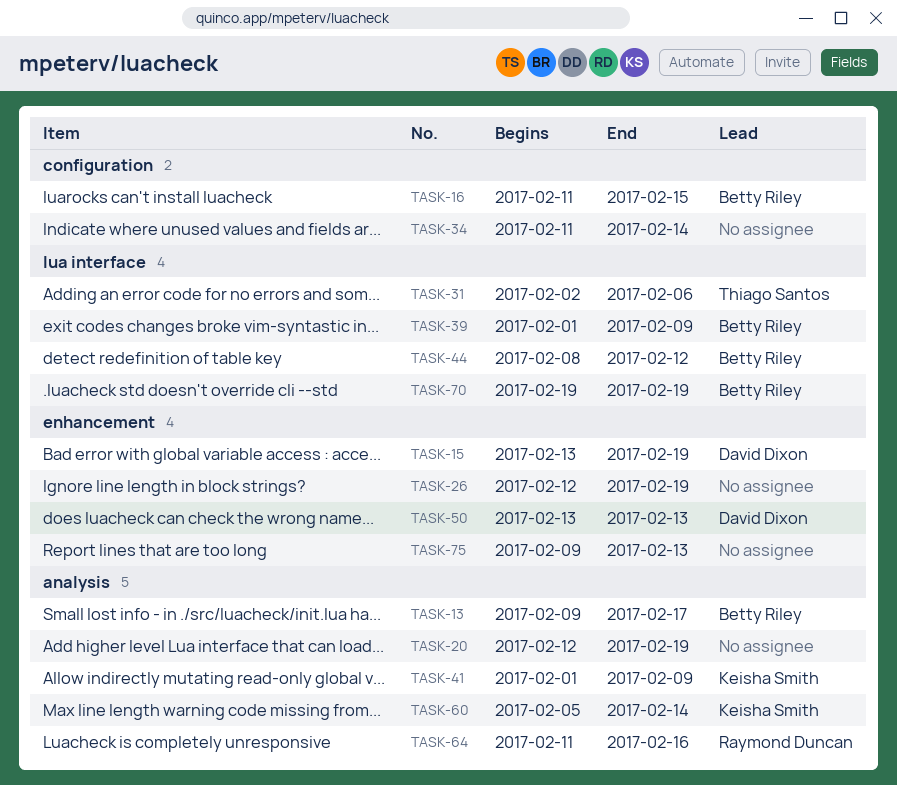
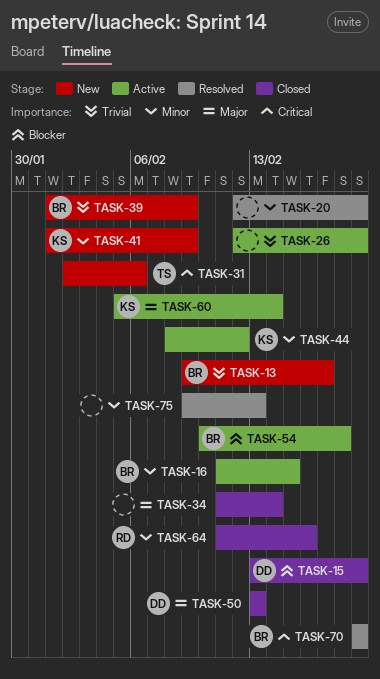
TASK-44, owner: Betty Riley -> Keisha Smith
TASK-54: none -> present

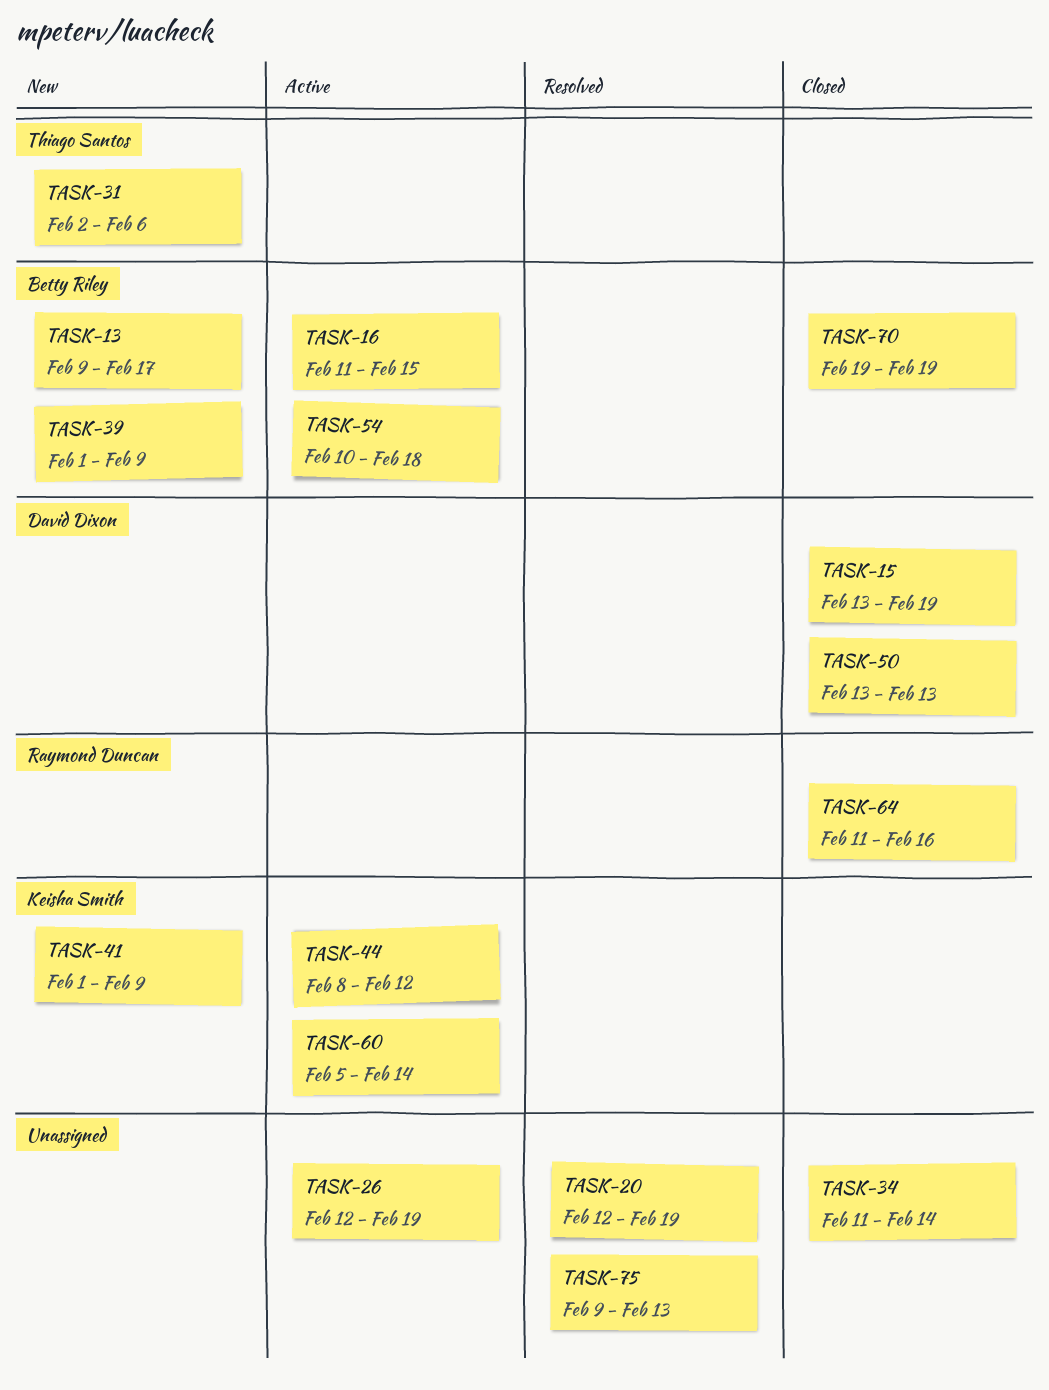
TASK-70, status: Resolved -> Closed

